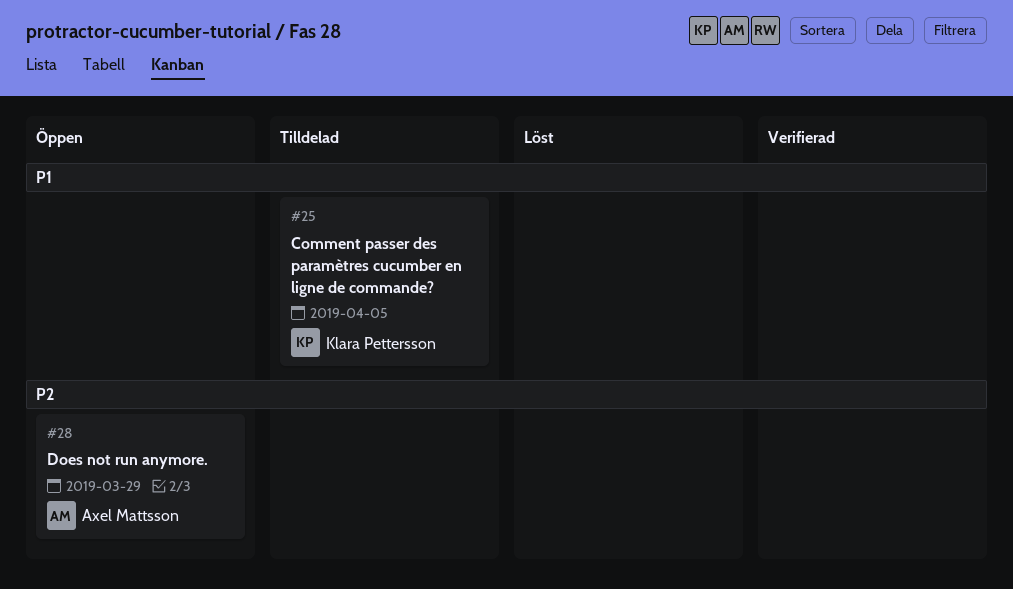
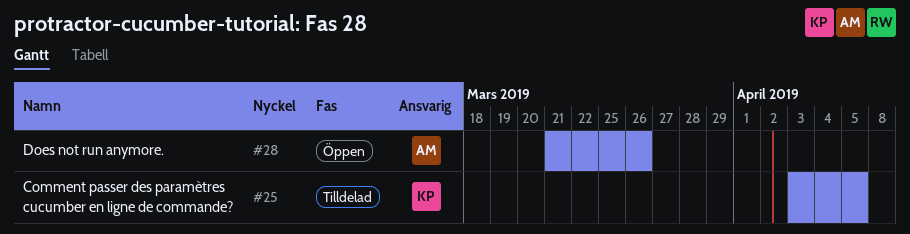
#28, due: Mar 29 -> Mar 26

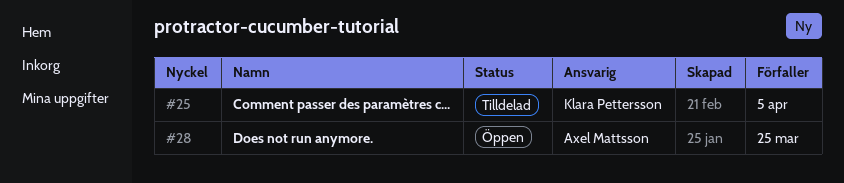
#28, due: Mar 26 -> Mar 25

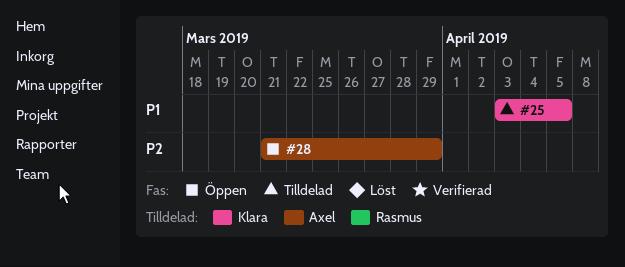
#28, due: Mar 25 -> Mar 29

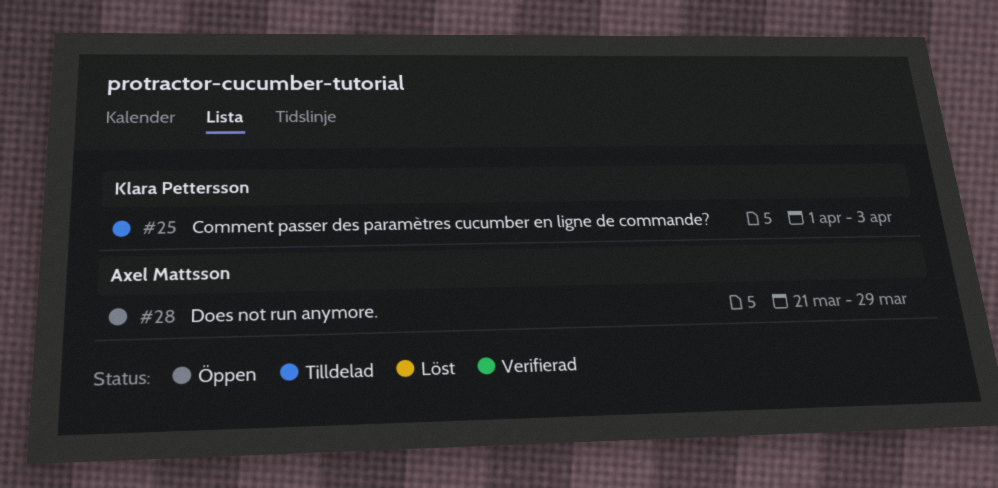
#25, start: Apr 3 -> Apr 1
#25, due: Apr 5 -> Apr 3

